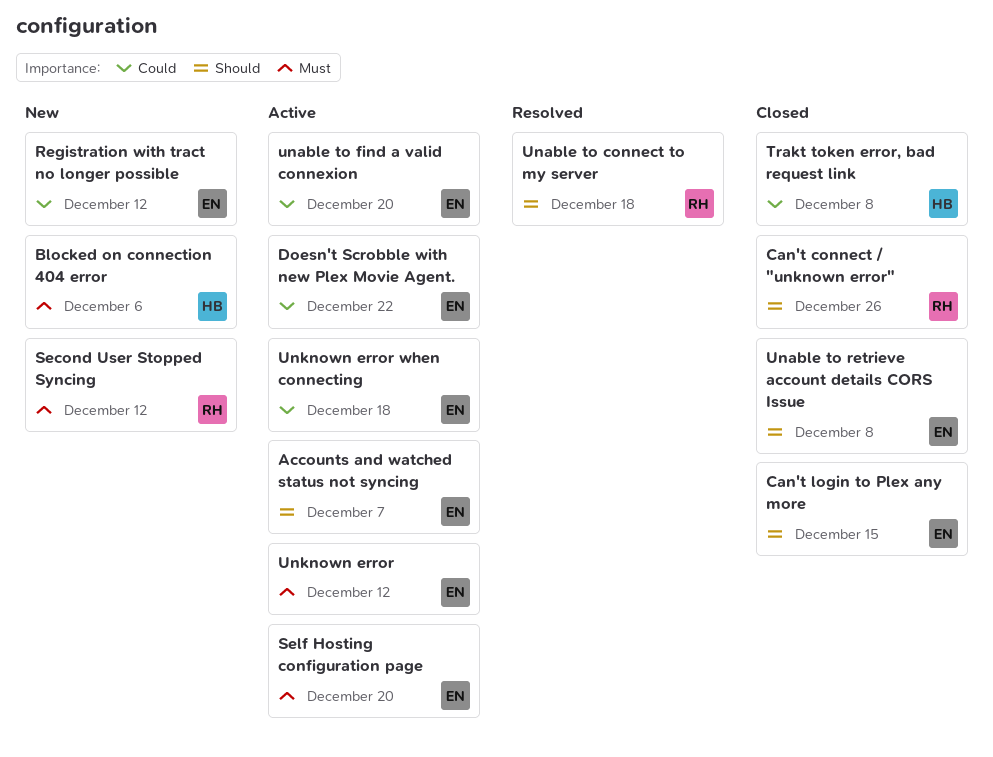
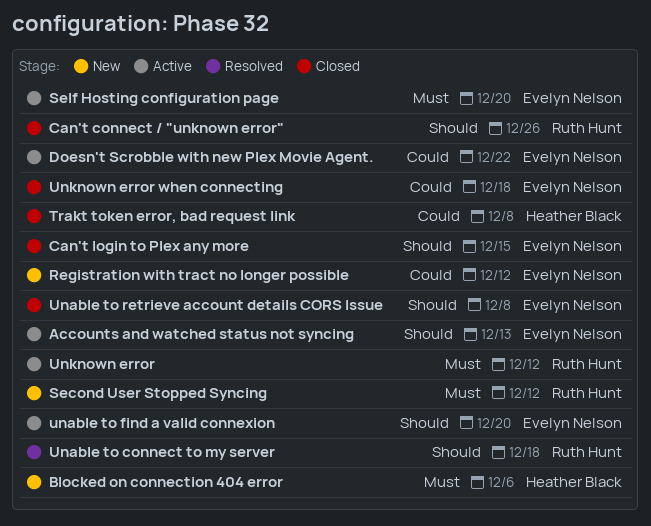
Accounts and watched status not syncing, due: Dec 7 -> Dec 13
unable to find a valid connexion, priority: Could -> Should
Unknown error, owner: Evelyn Nelson -> Ruth Hunt
Unknown error when connecting, status: Active -> Closed

